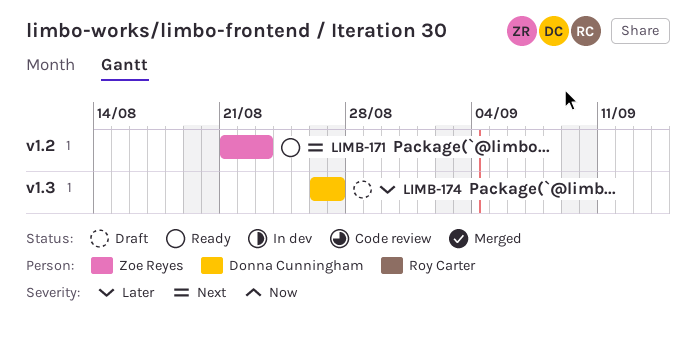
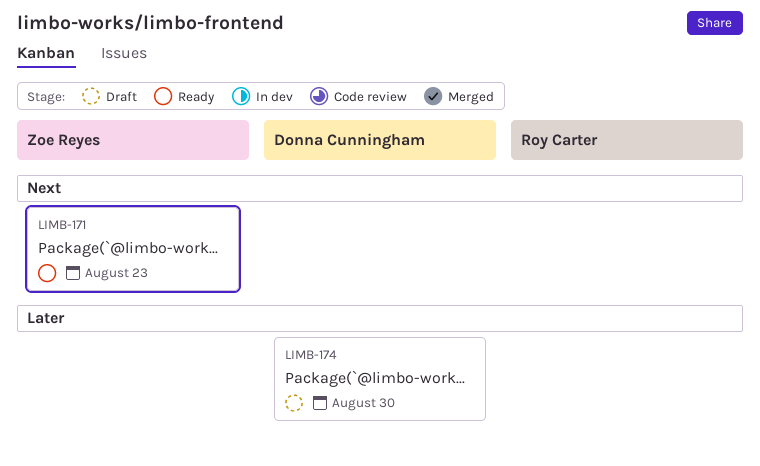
LIMB-174, due: Aug 27 -> Aug 30

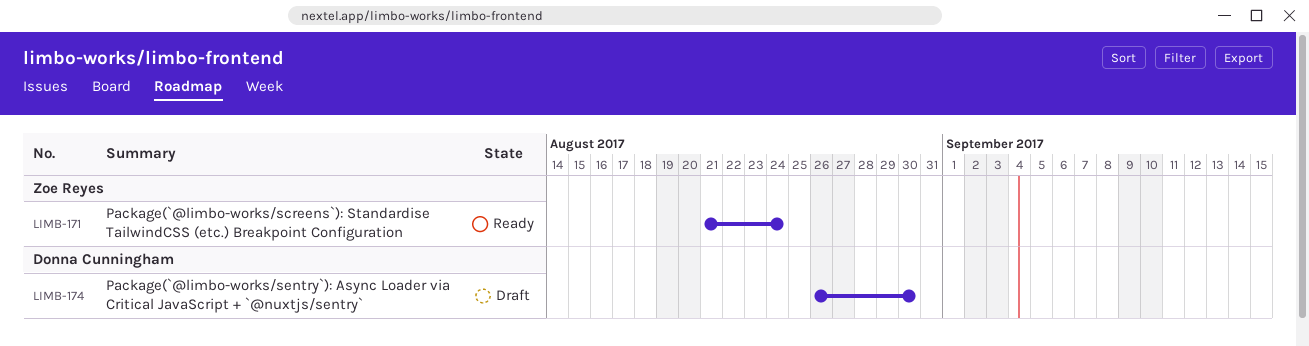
LIMB-171, due: Aug 23 -> Aug 24

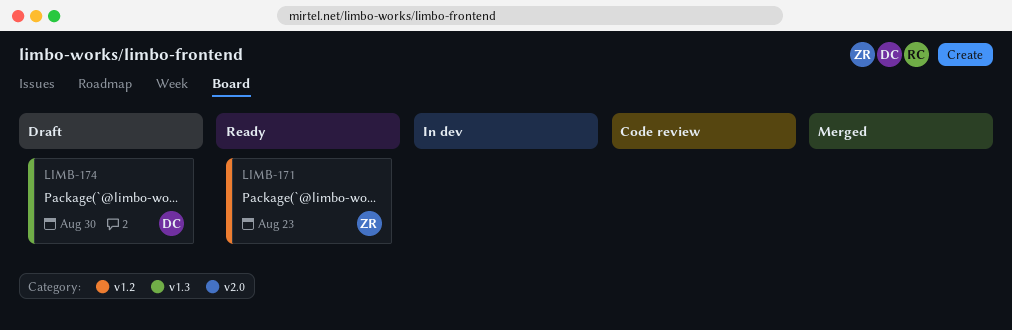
LIMB-171, due: Aug 24 -> Aug 23

